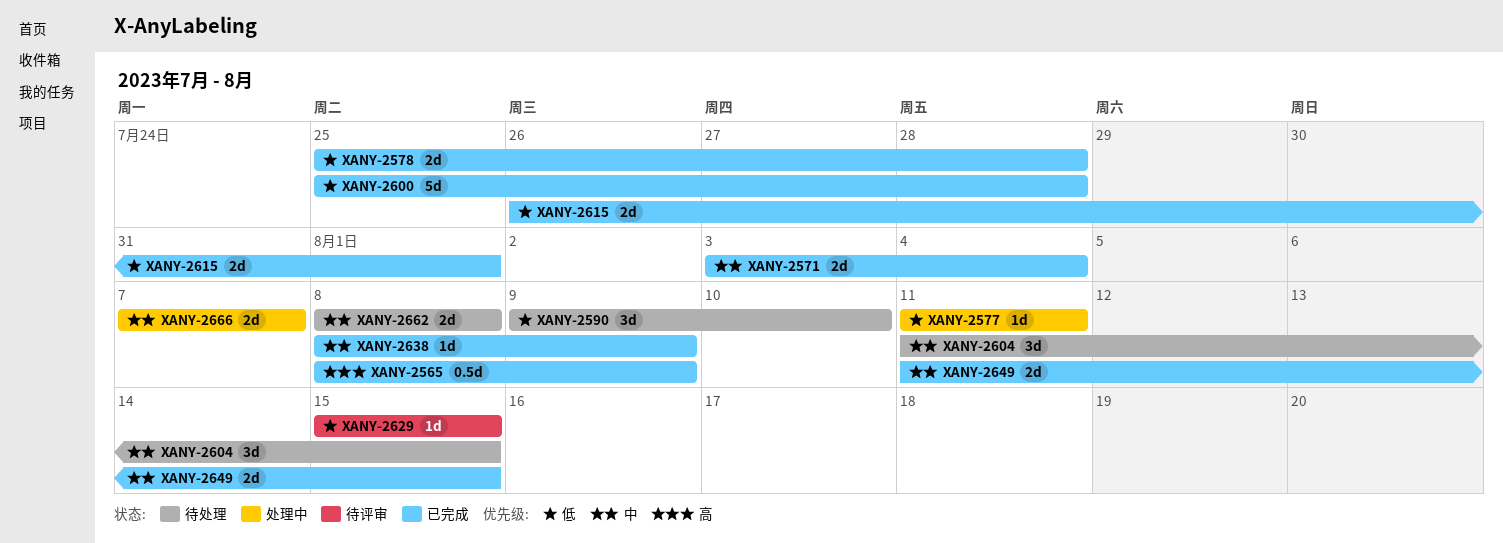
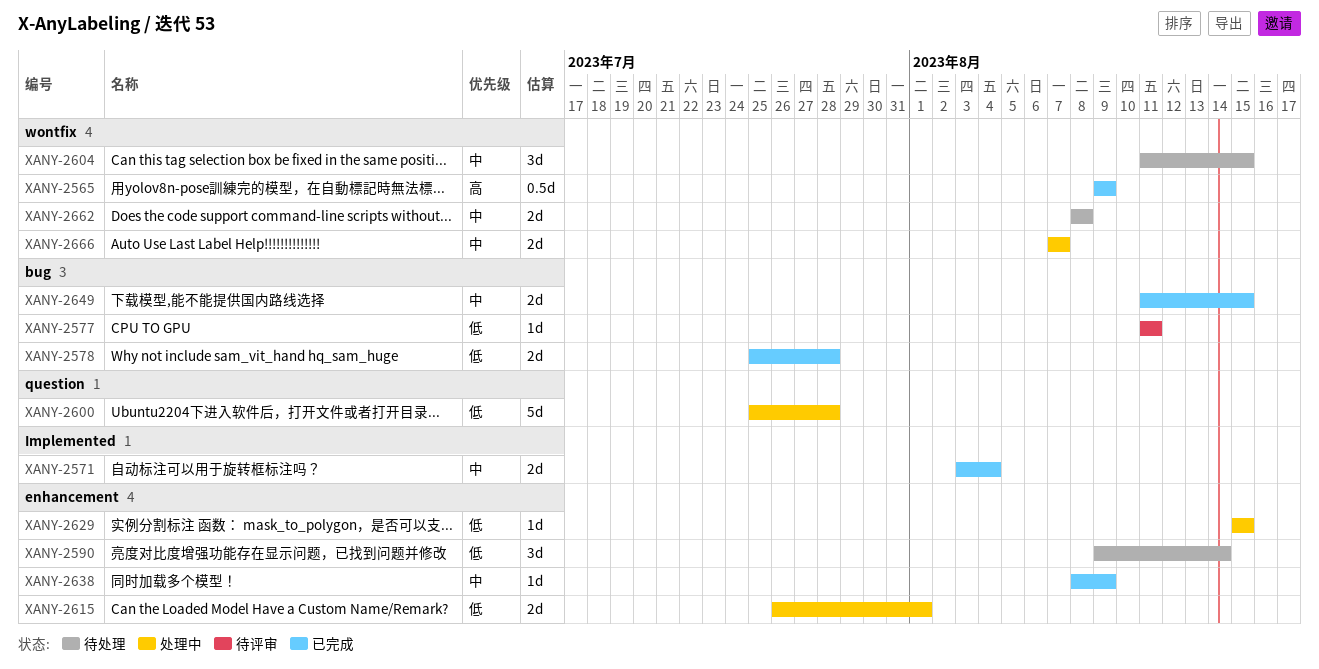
XANY-2565, start: Aug 8 -> Aug 9
XANY-2577, status: 处理中 -> 待评审
XANY-2590, due: Aug 10 -> Aug 14
XANY-2600, status: 已完成 -> 处理中
XANY-2615, status: 已完成 -> 处理中
XANY-2629, status: 待评审 -> 处理中

